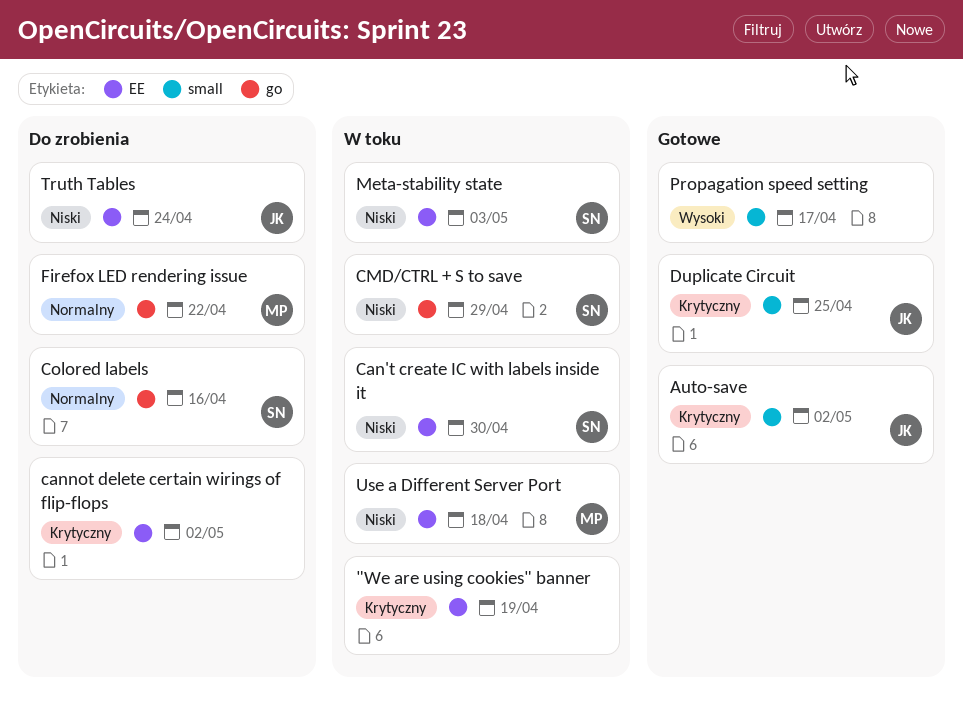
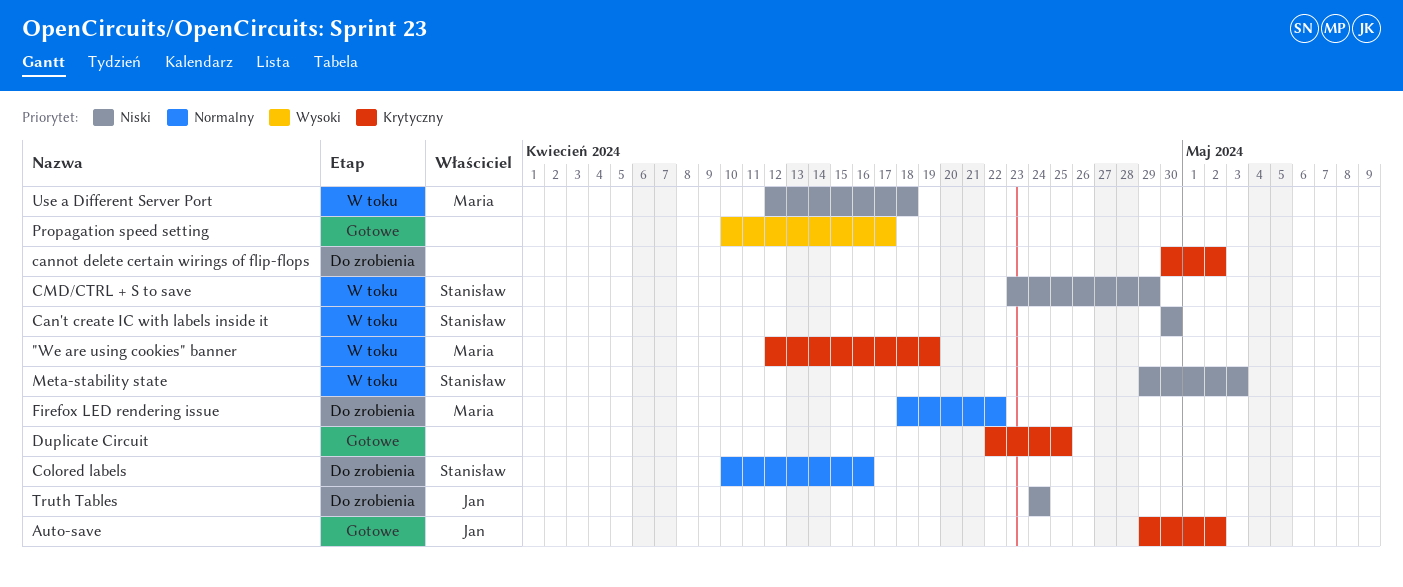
"We are using cookies" banner, owner: none -> Maria
Duplicate Circuit, owner: Jan -> none

